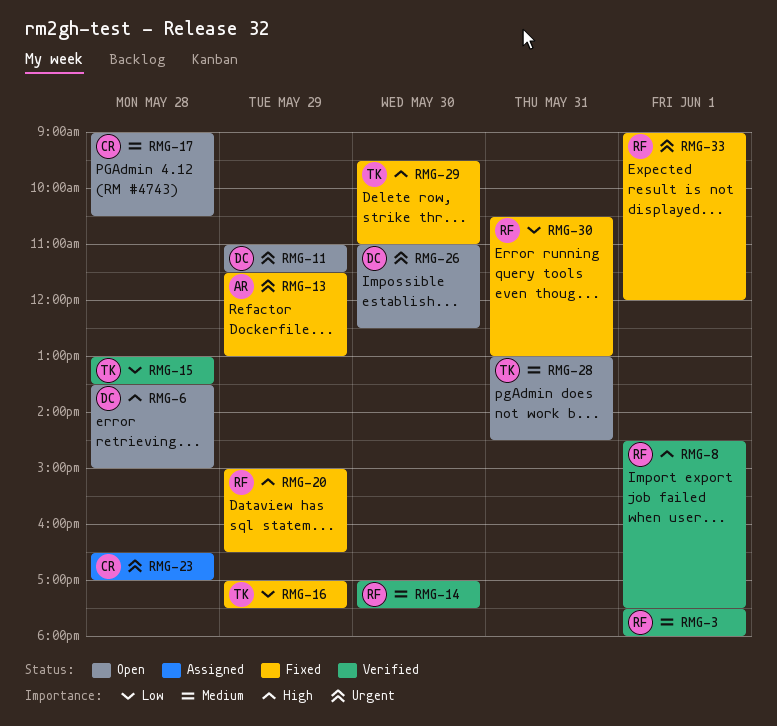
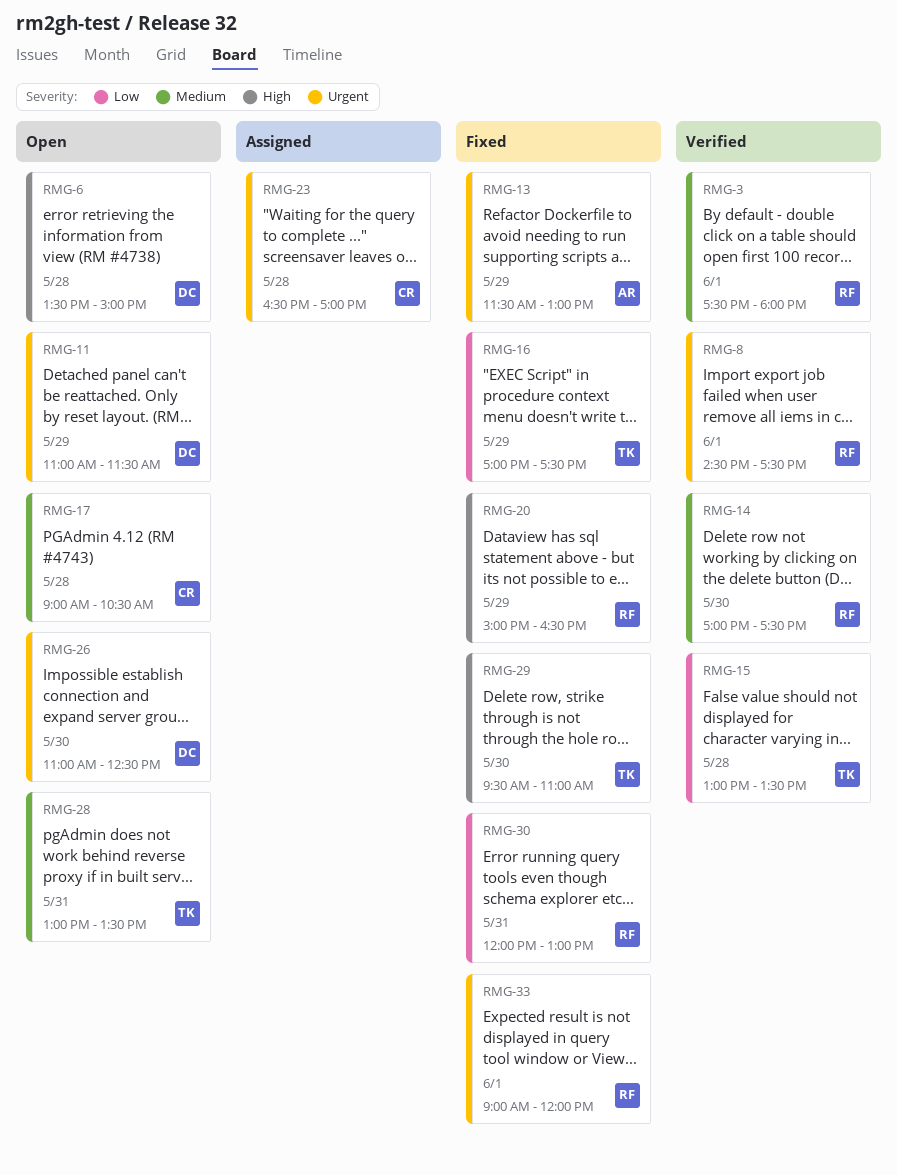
RMG-8, priority: High -> Urgent
RMG-28, ends: 14:30 -> 13:30
RMG-30, begins: 10:30 -> 12:00

